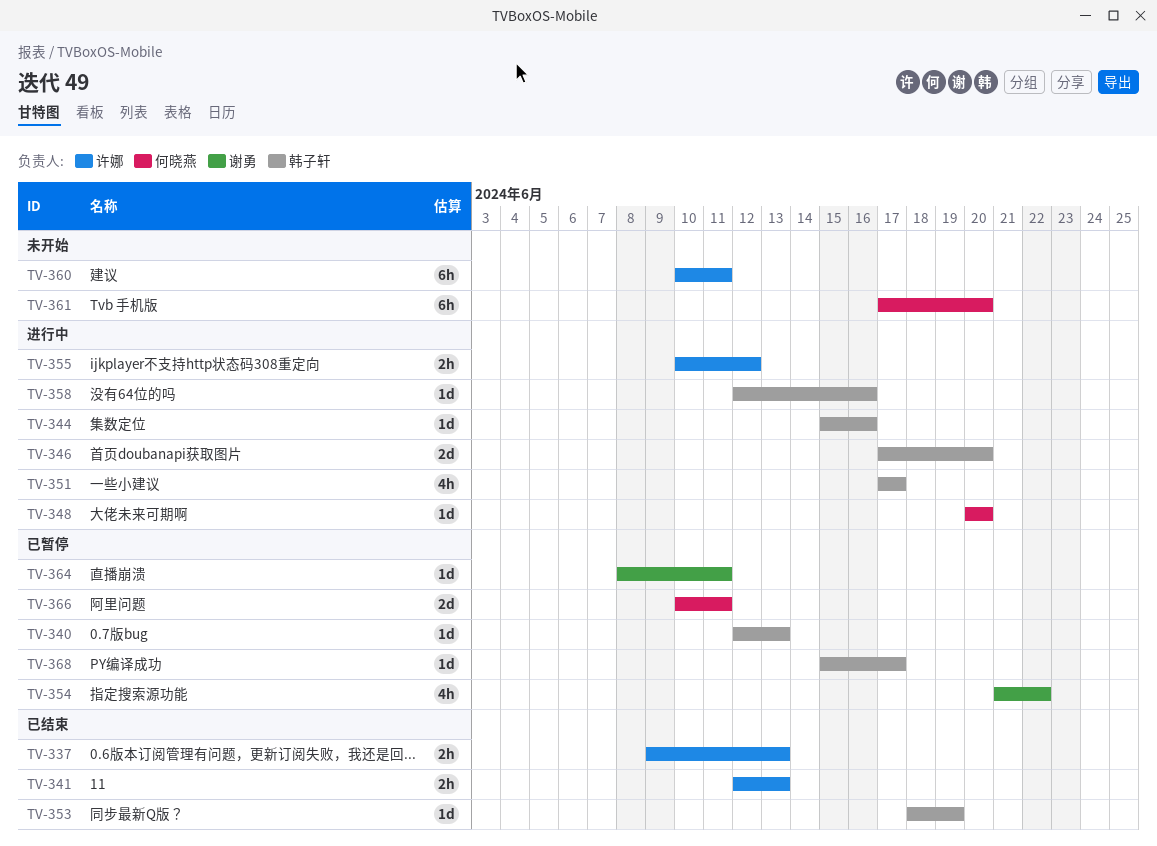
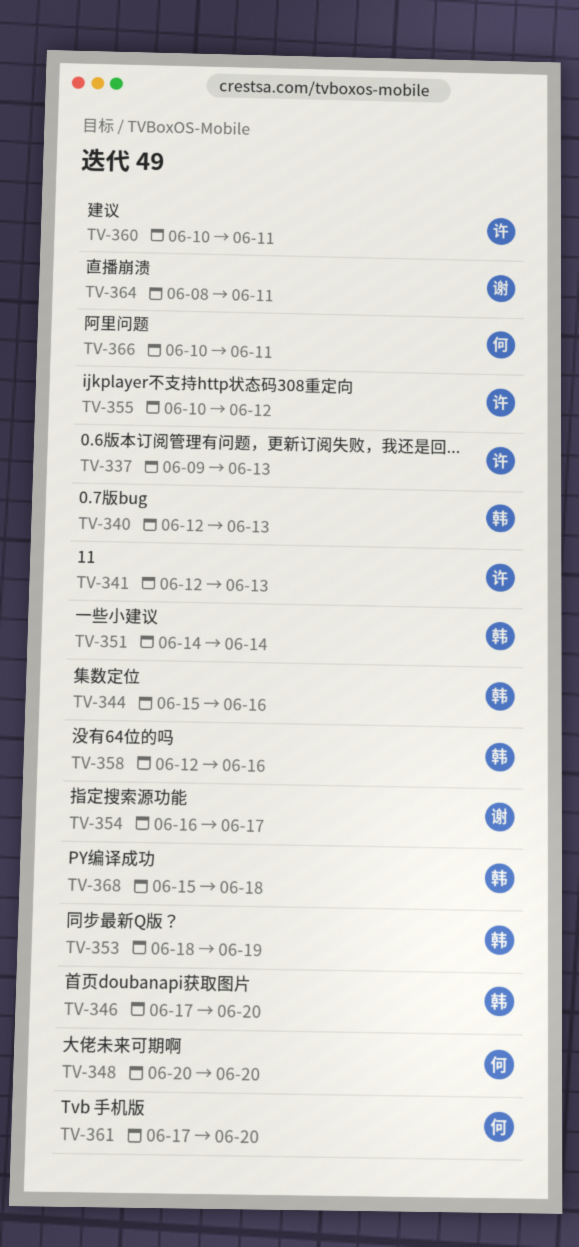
TV-351, start: Jun 17 -> Jun 14
TV-351, due: Jun 17 -> Jun 14
TV-354, start: Jun 21 -> Jun 16
TV-354, due: Jun 22 -> Jun 17
TV-368, due: Jun 17 -> Jun 18

